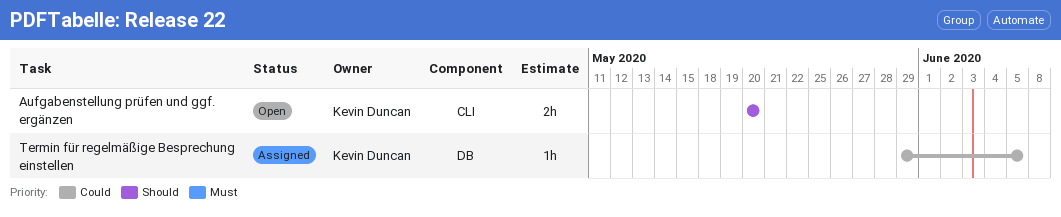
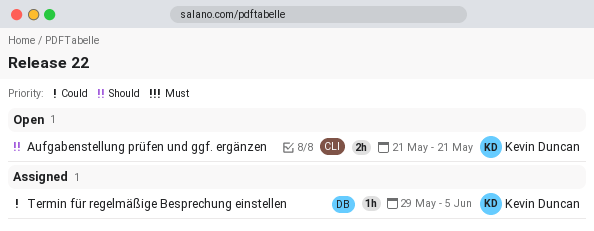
Aufgabenstellung prüfen und ggf. ergänzen, start: May 20 -> May 21
Aufgabenstellung prüfen und ggf. ergänzen, due: May 20 -> May 21

